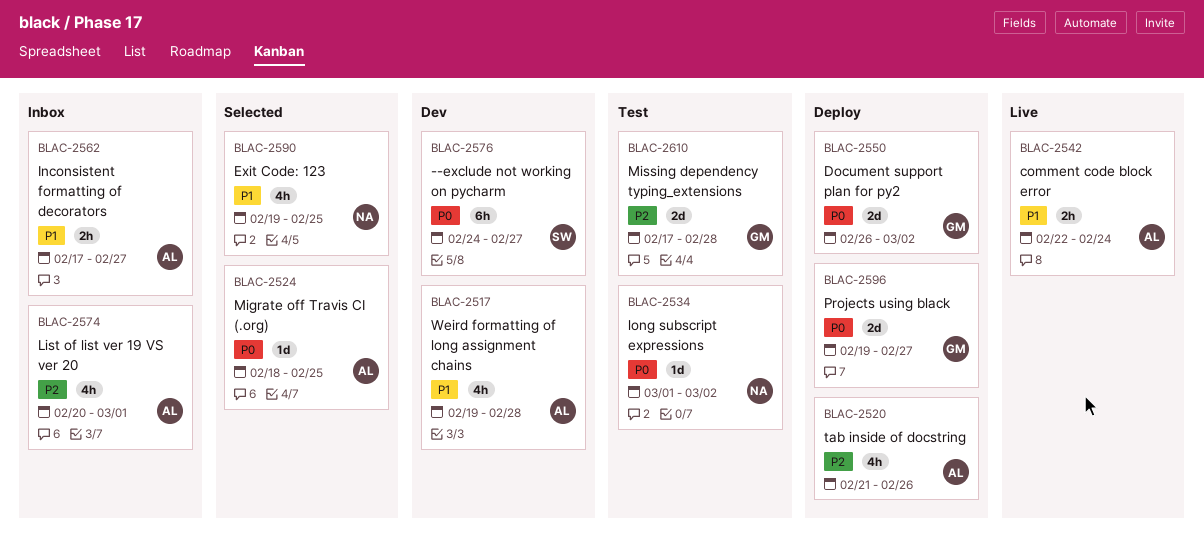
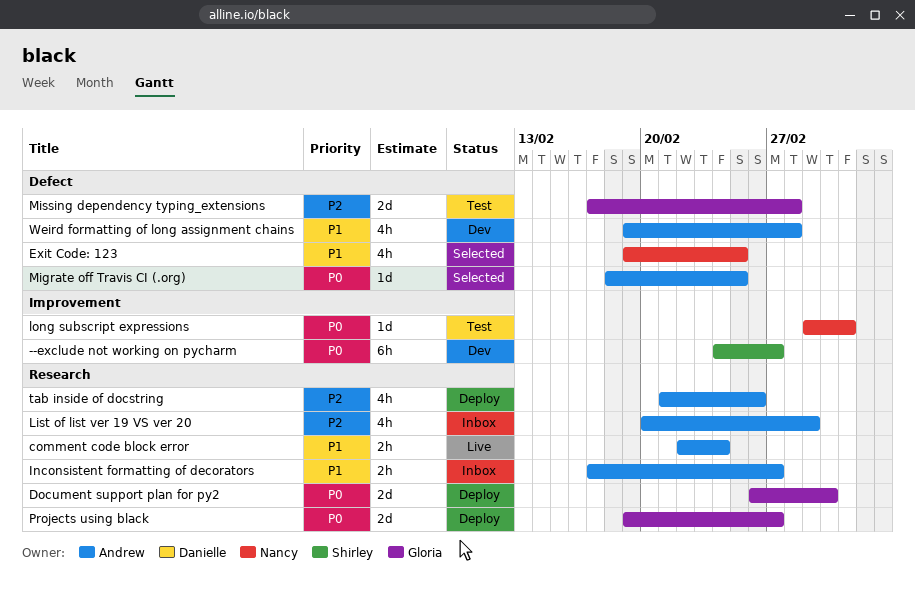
long subscript expressions, due: Mar 2 -> Mar 3

